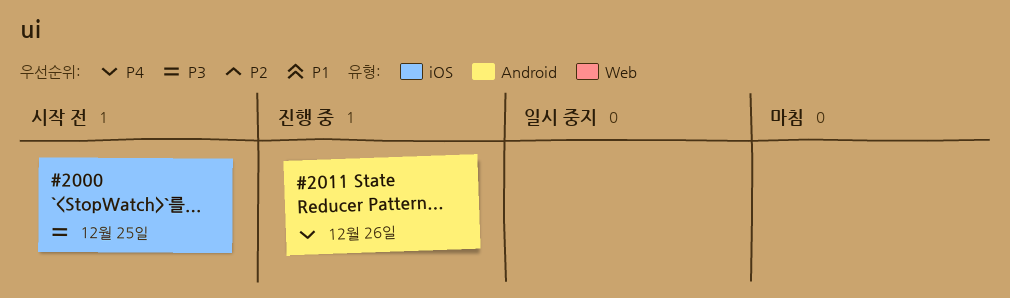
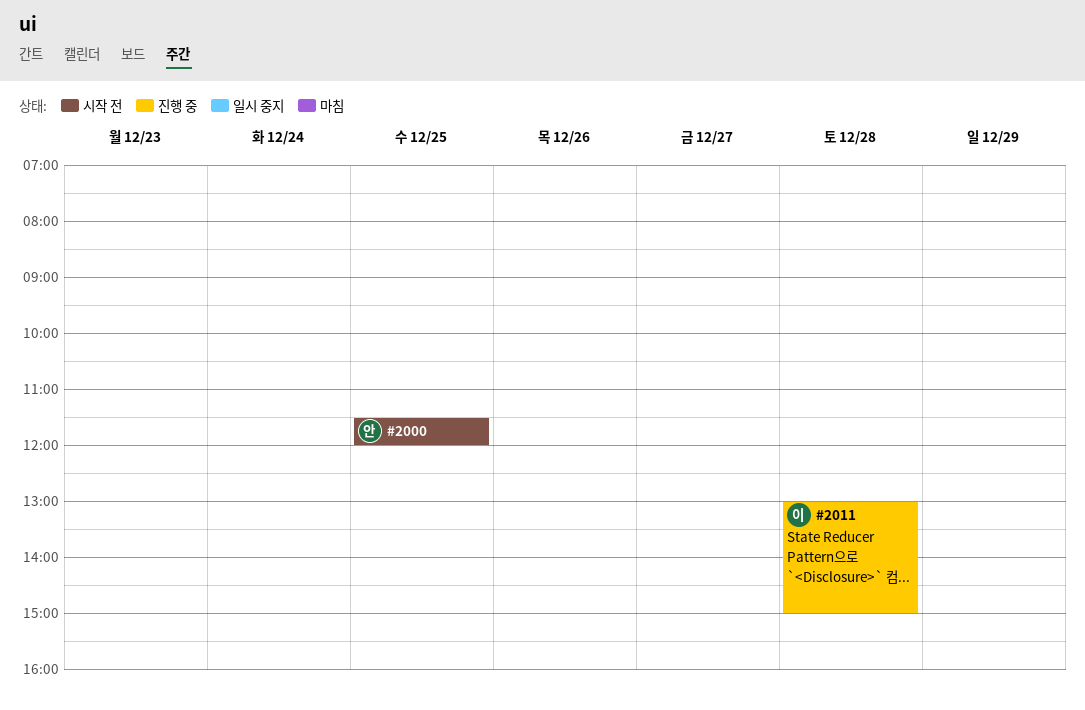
#2011, day: Dec 26 -> Dec 28

